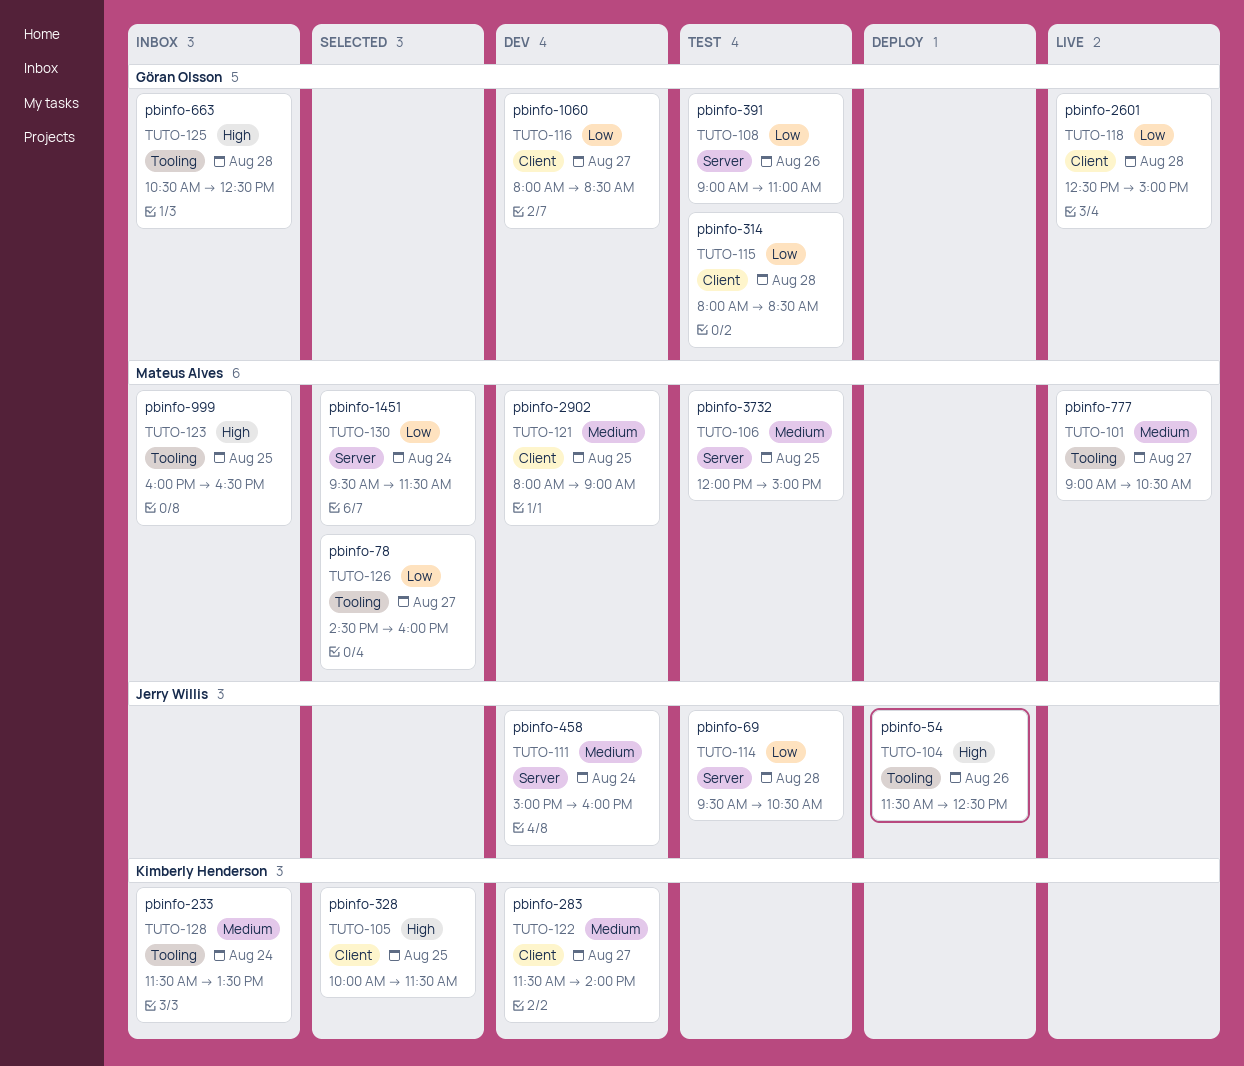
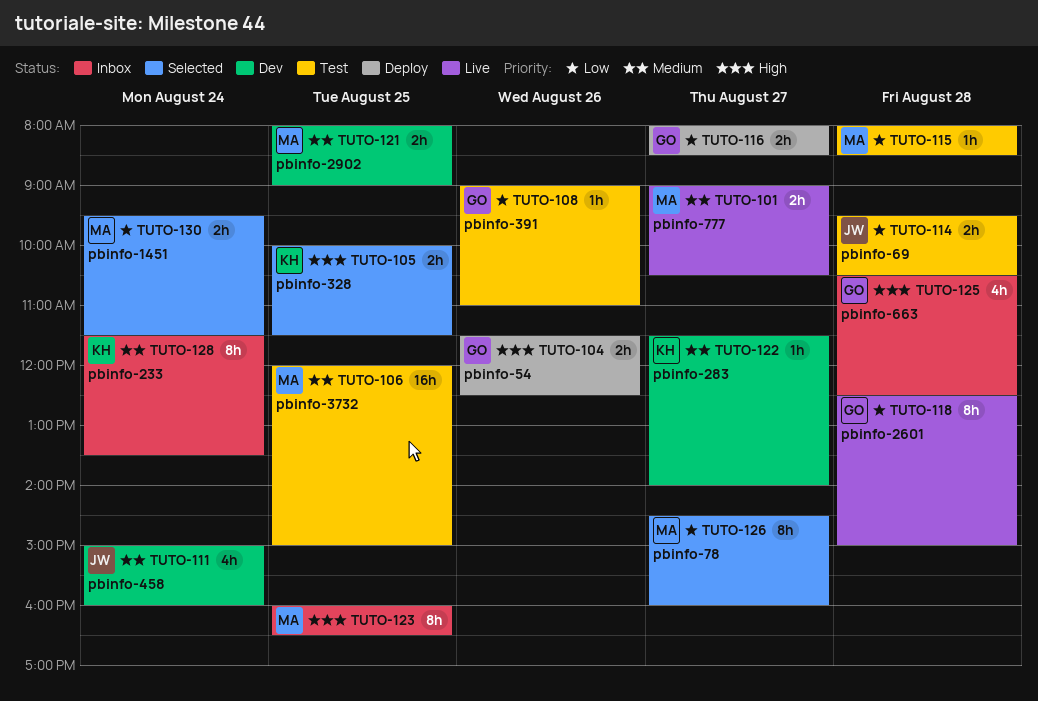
TUTO-104, owner: Jerry Willis -> Göran Olsson
TUTO-115, owner: Göran Olsson -> Mateus Alves
TUTO-116, status: Dev -> Deploy

